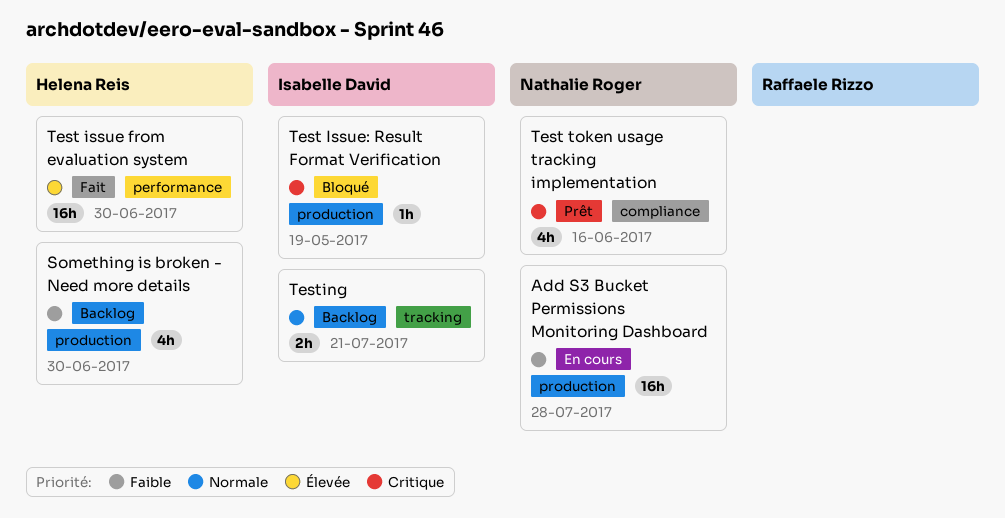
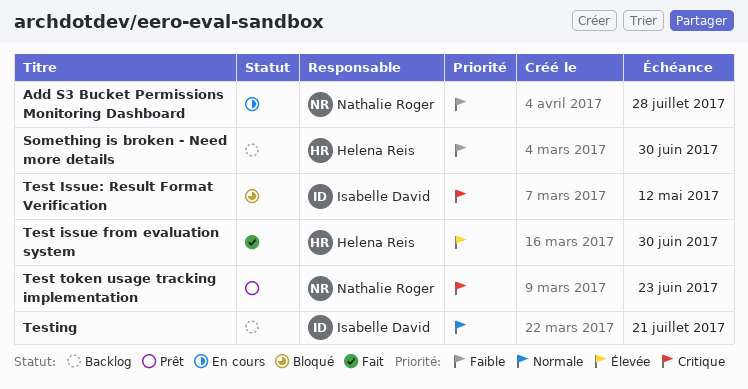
Test Issue: Result Format Verification, due: May 19 -> May 12
Test token usage tracking implementation, due: Jun 16 -> Jun 23

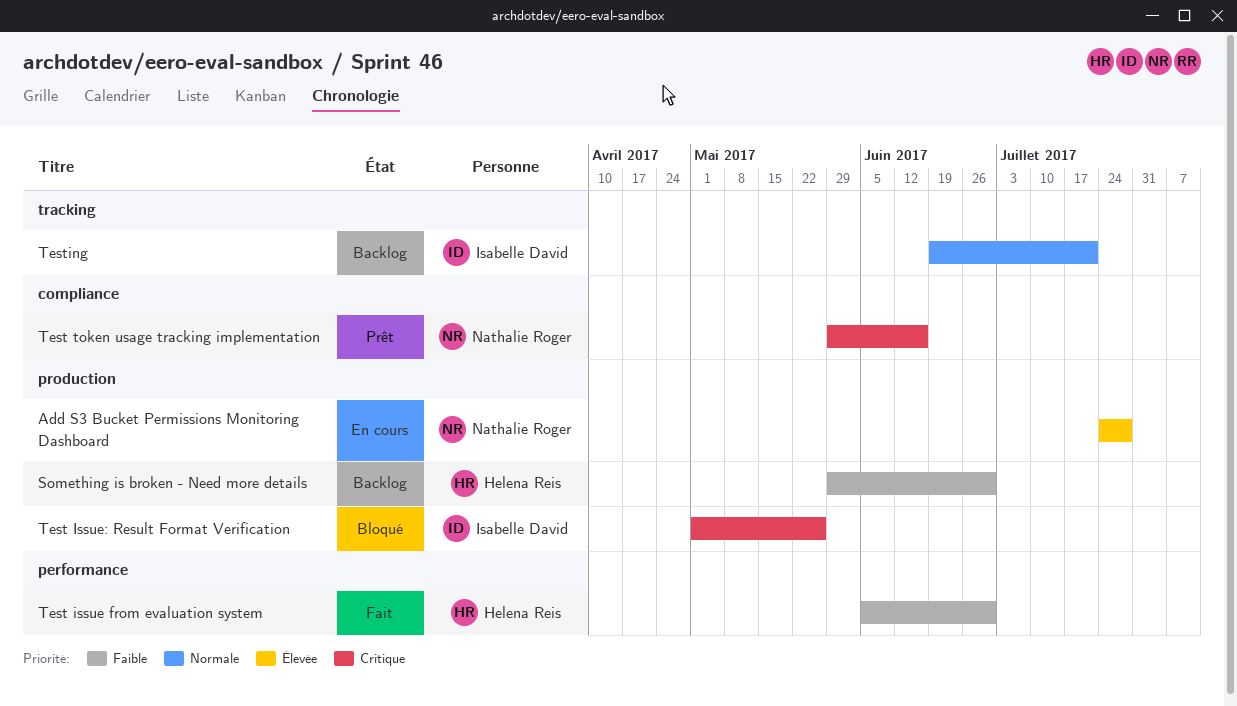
Add S3 Bucket Permissions Monitoring Dashboard, priority: Faible -> Élevée
Test issue from evaluation system, priority: Élevée -> Faible
Test Issue: Result Format Verification, due: May 12 -> May 26
Test token usage tracking implementation, due: Jun 23 -> Jun 16

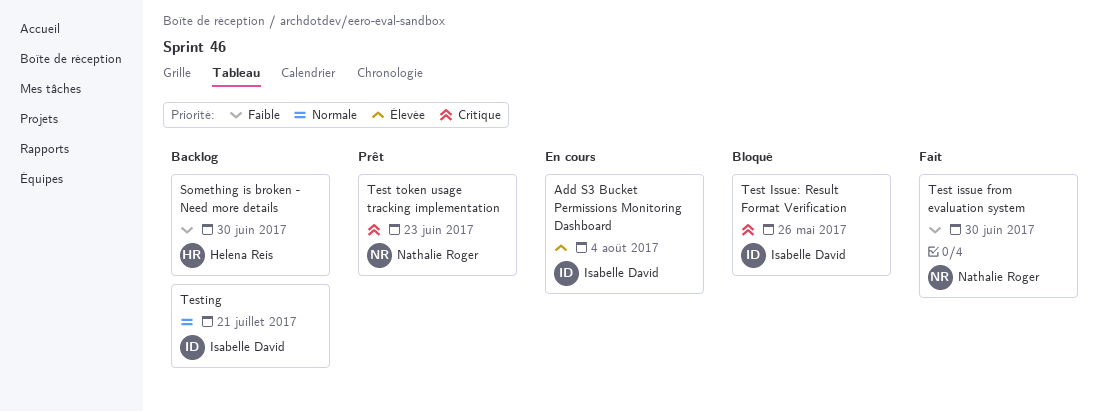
Add S3 Bucket Permissions Monitoring Dashboard, owner: Nathalie Roger -> Isabelle David
Add S3 Bucket Permissions Monitoring Dashboard, due: Jul 28 -> Aug 4
Test issue from evaluation system, owner: Helena Reis -> Nathalie Roger
Test token usage tracking implementation, due: Jun 16 -> Jun 23

